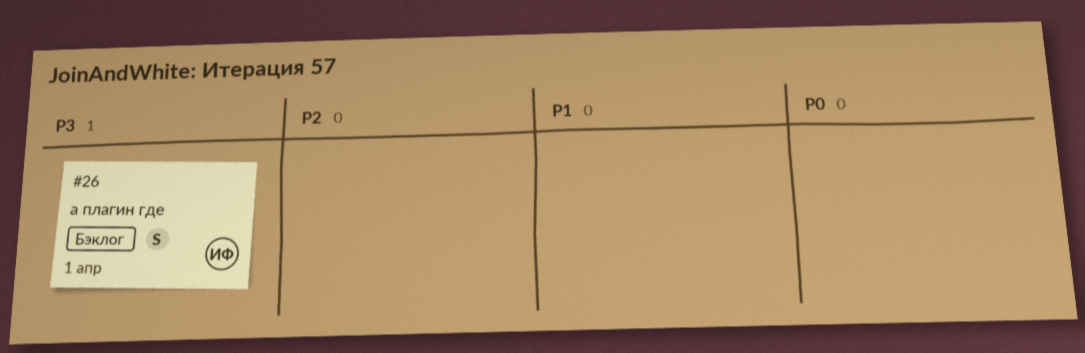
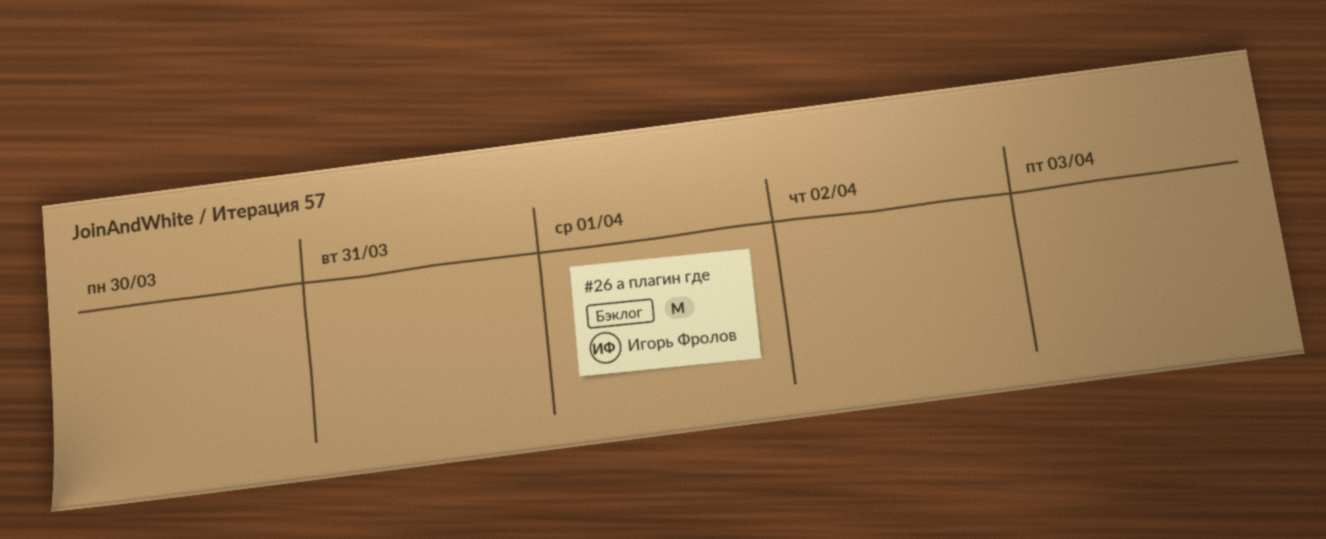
#26, estimate: S -> M

